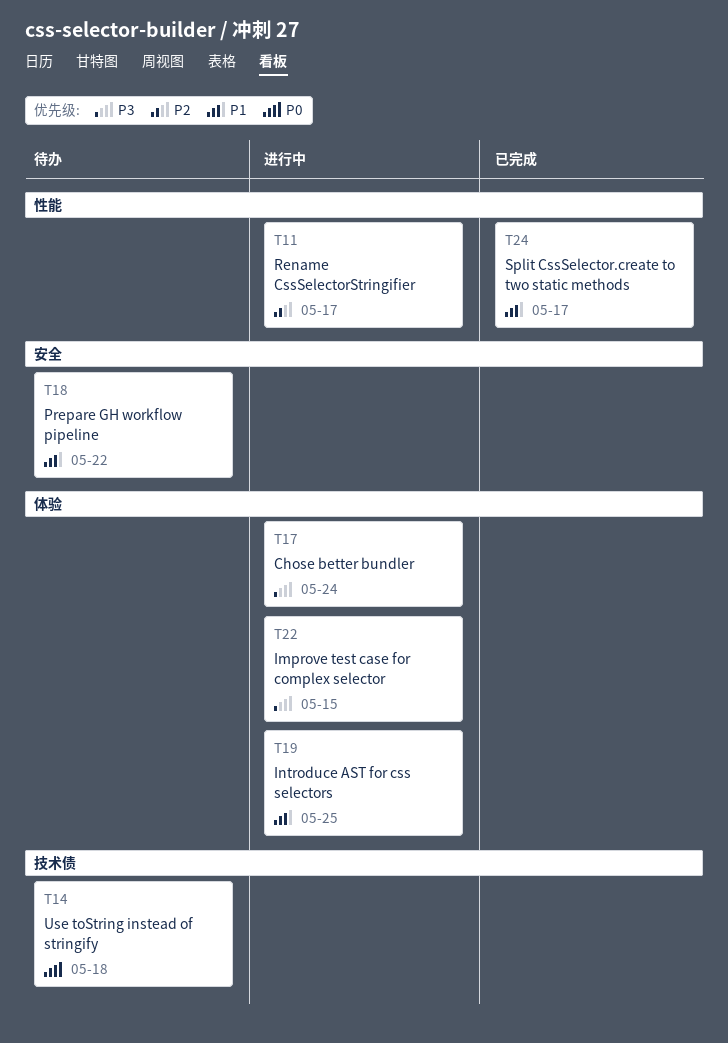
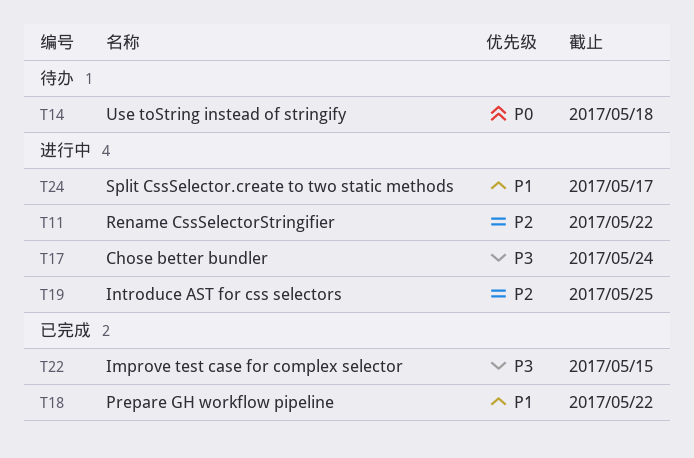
T11, due: May 17 -> May 22
T18, status: 待办 -> 已完成
T19, priority: P1 -> P2
T22, status: 进行中 -> 已完成
T24, status: 已完成 -> 进行中

